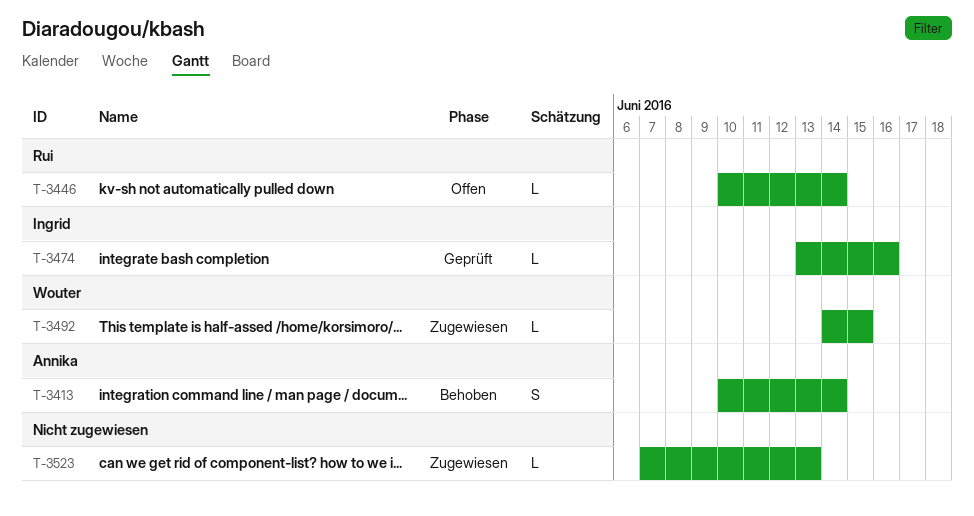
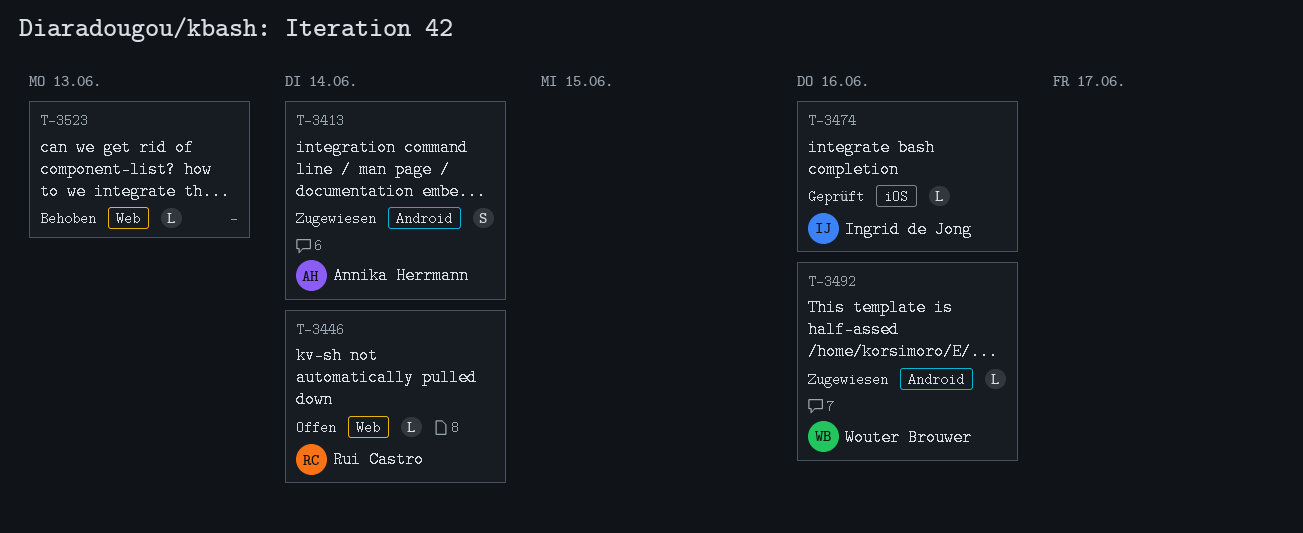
T-3413, status: Behoben -> Zugewiesen
T-3492, due: Jun 15 -> Jun 16
T-3523, status: Zugewiesen -> Behoben

